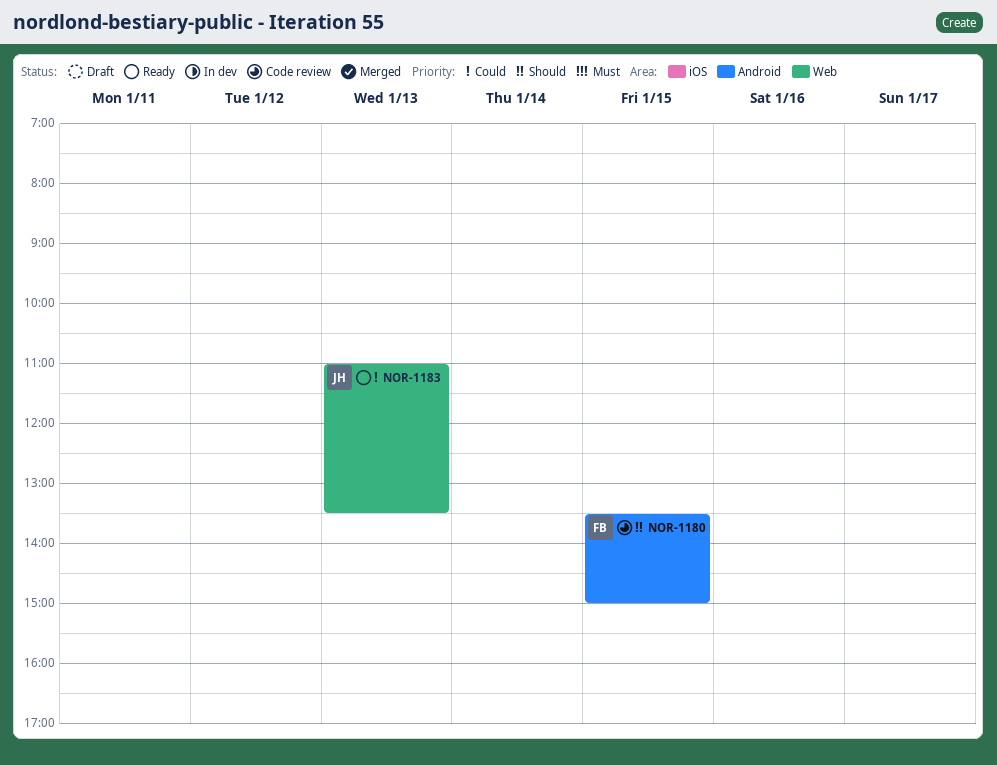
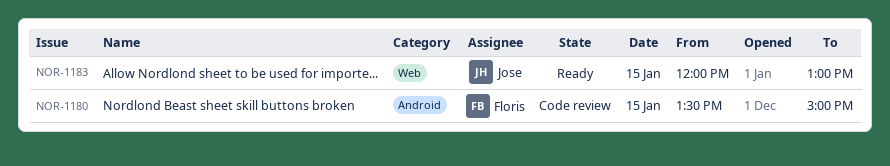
NOR-1183, day: Jan 13 -> Jan 15
NOR-1183, begins: 11:00 -> 12:00
NOR-1183, ends: 13:30 -> 13:00

